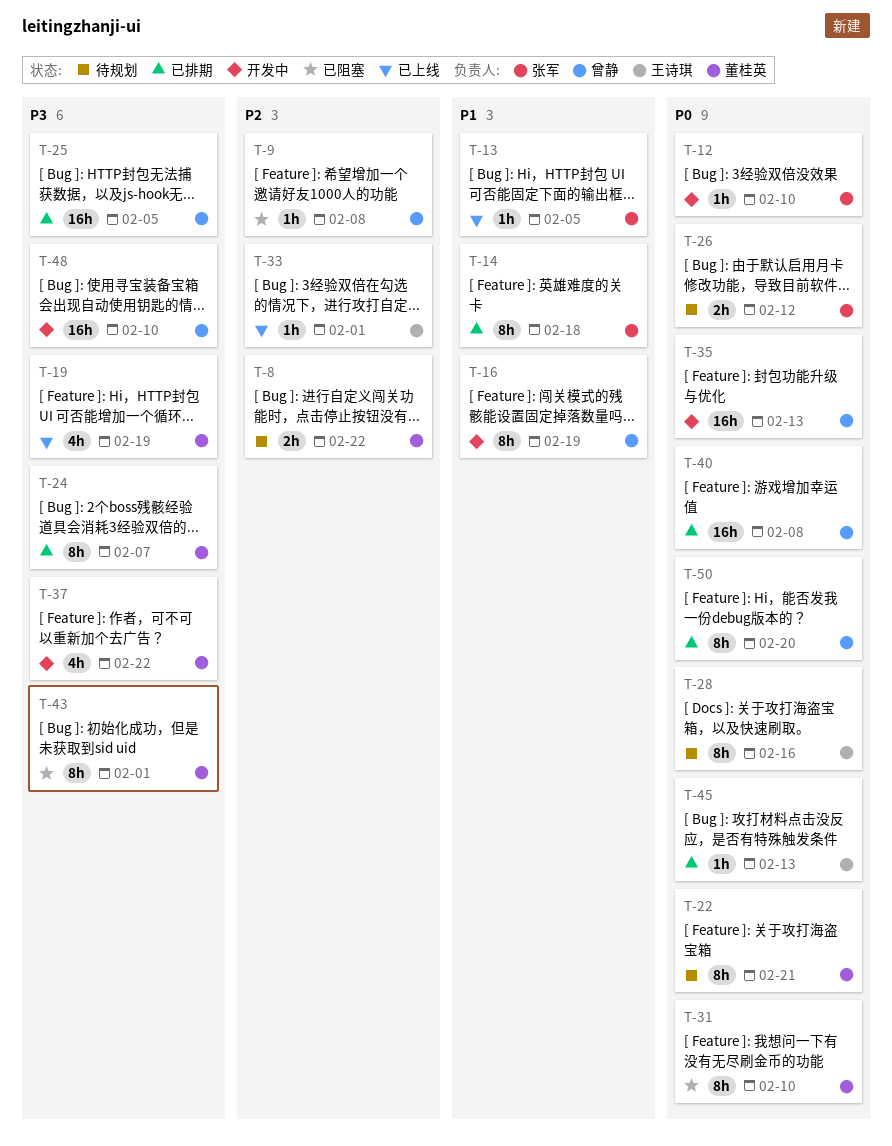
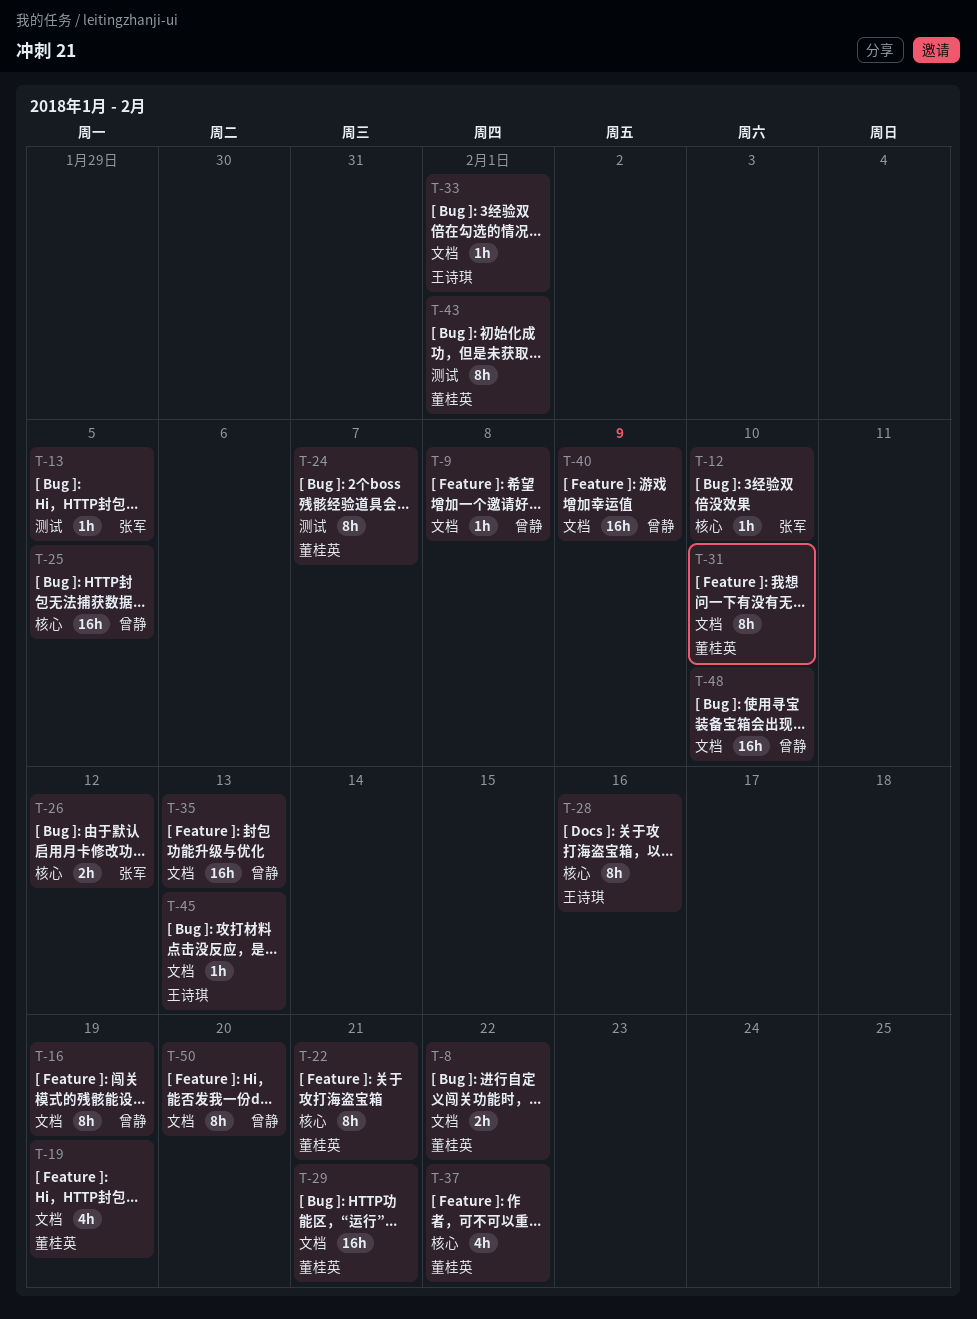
T-14: present -> none
T-29: none -> present
T-40, due: Feb 8 -> Feb 9

